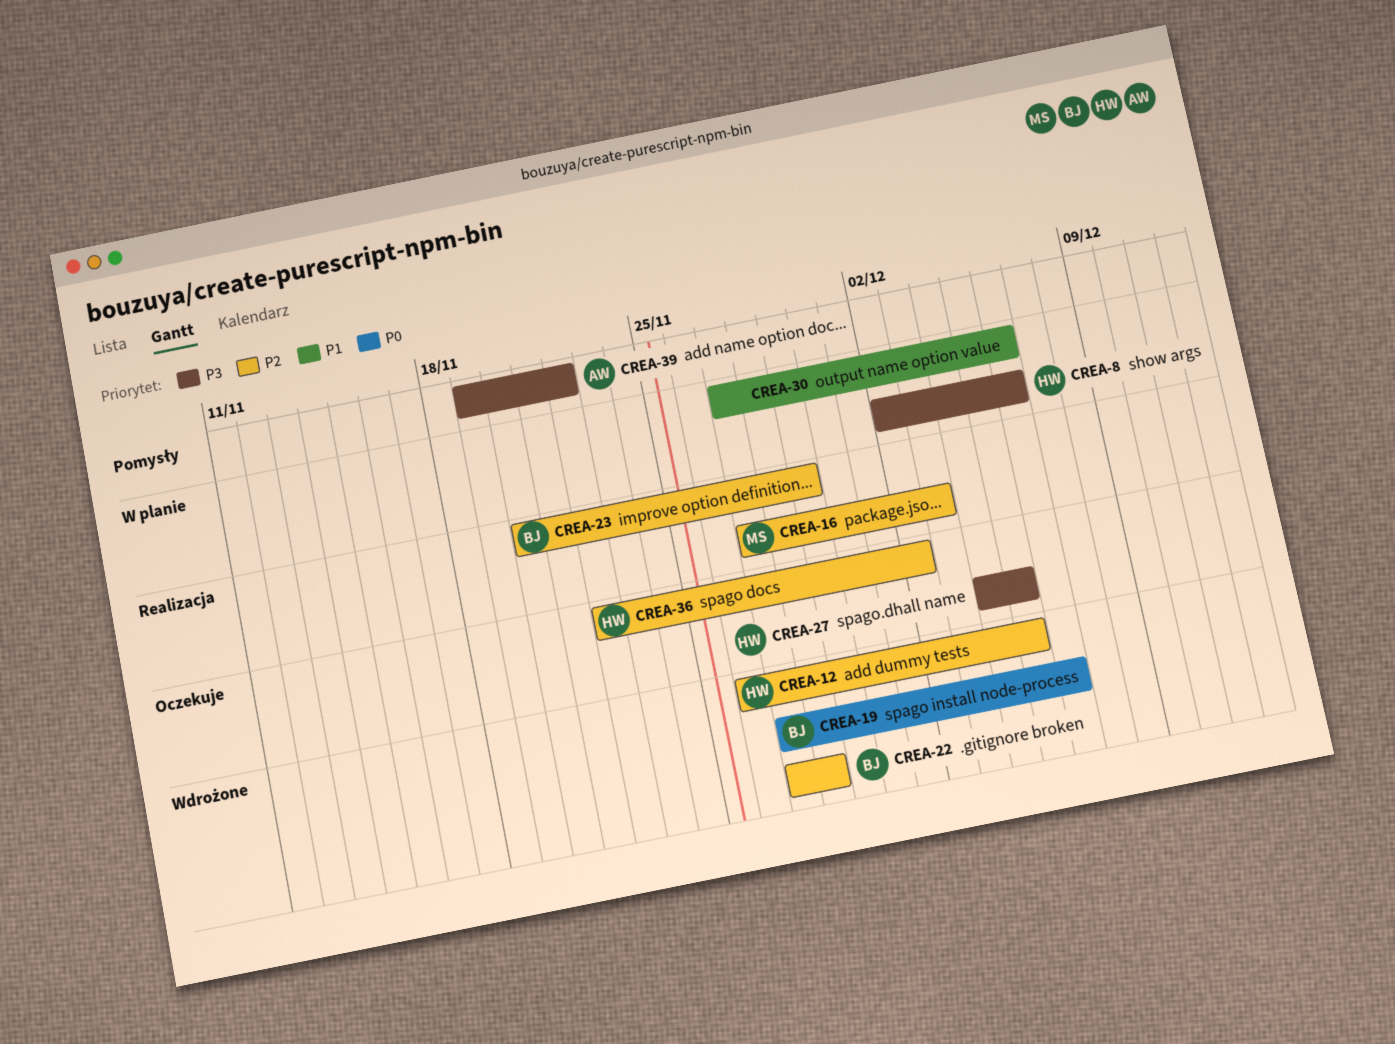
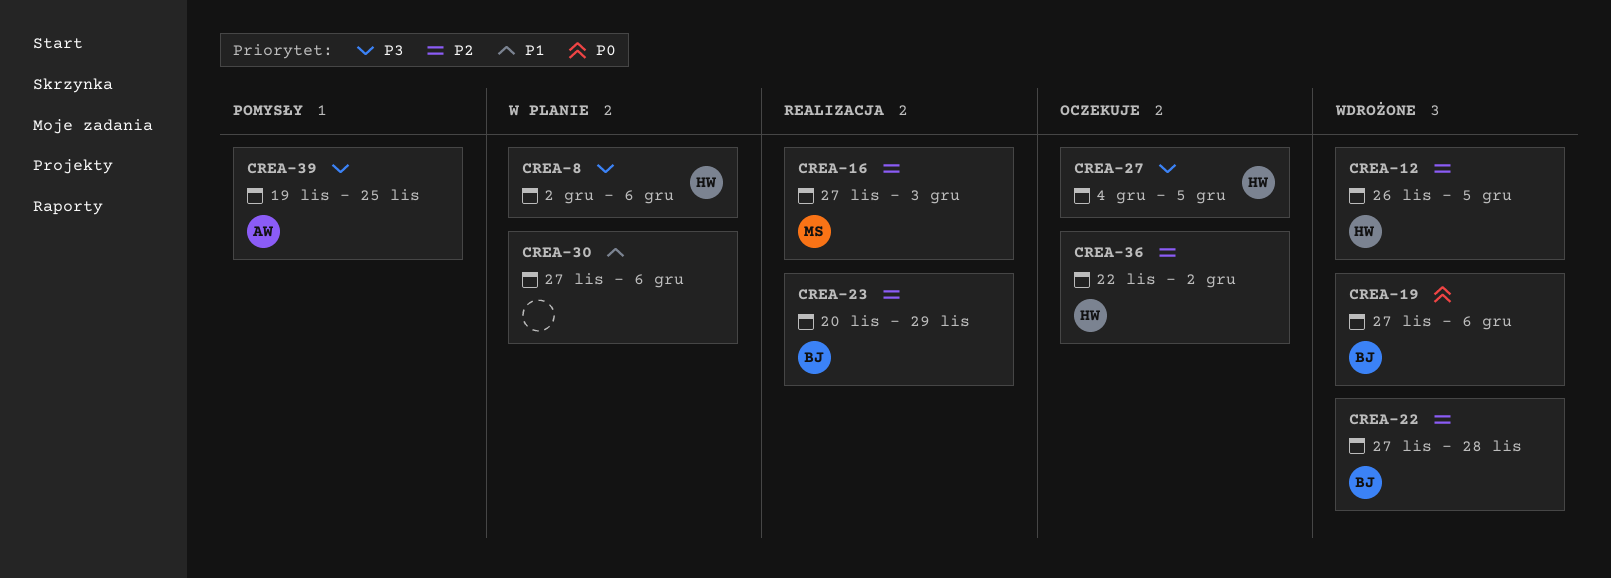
CREA-39, due: Nov 22 -> Nov 25

